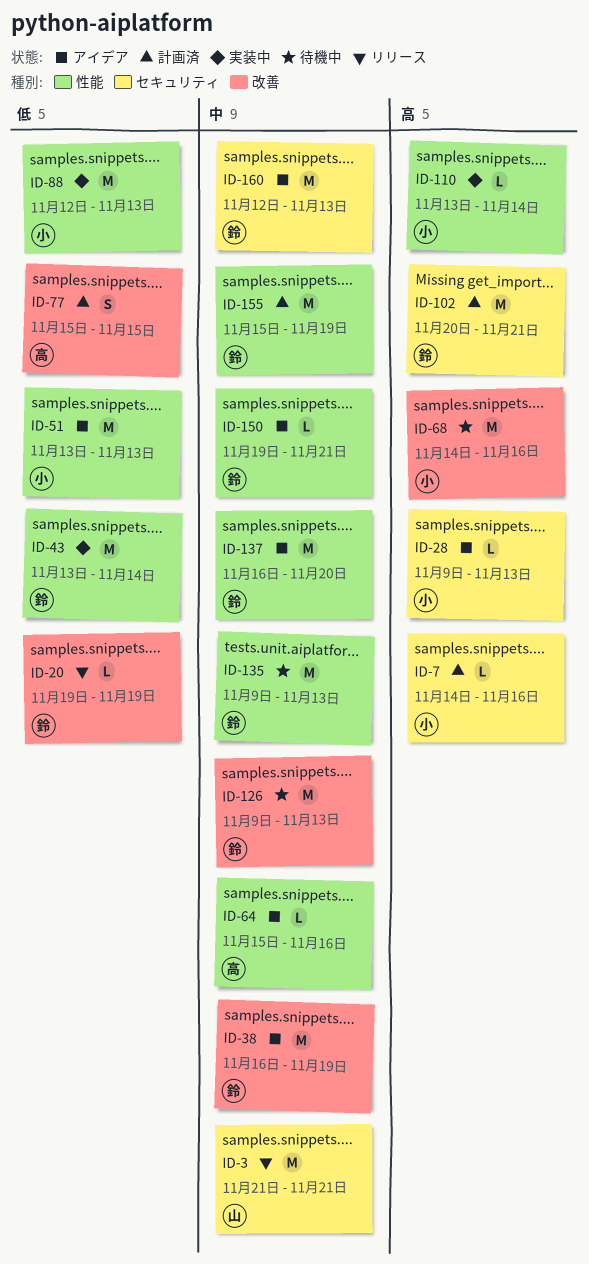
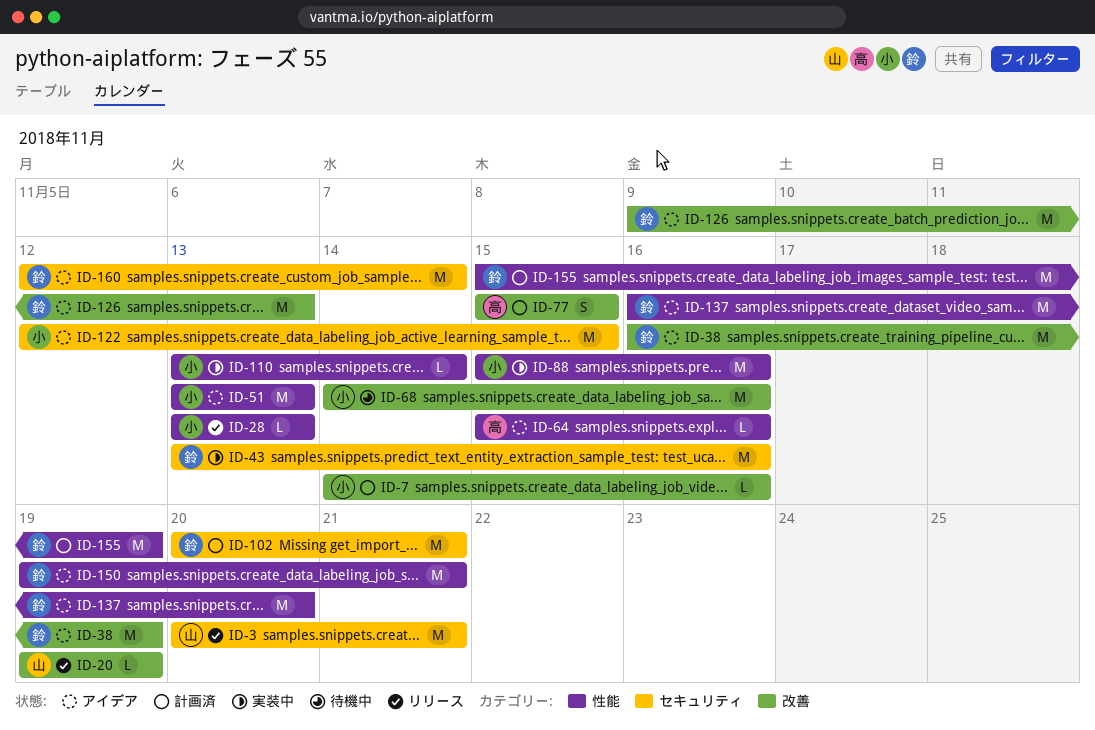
ID-3, start: Nov 21 -> Nov 20
ID-7, label: セキュリティ -> 改善
ID-20, owner: 鈴 -> 山
ID-28, status: アイデア -> リリース
ID-28, label: セキュリティ -> 性能
ID-28, start: Nov 9 -> Nov 13
ID-43, label: 性能 -> セキュリティ
ID-43, due: Nov 14 -> Nov 16
ID-88, start: Nov 12 -> Nov 15
ID-88, due: Nov 13 -> Nov 16
ID-122: none -> present
ID-126, status: 待機中 -> アイデア
ID-135: present -> none
ID-150, estimate: L -> M
ID-160, due: Nov 13 -> Nov 14

